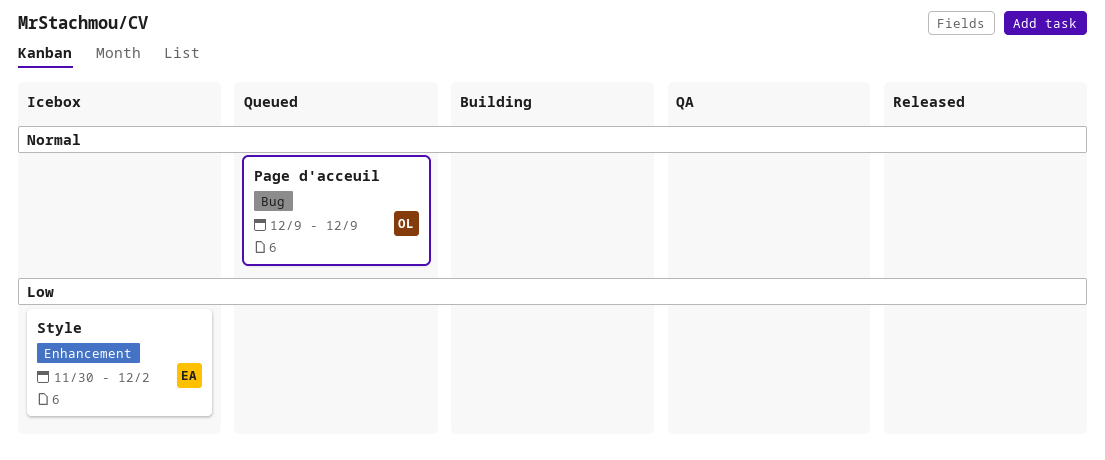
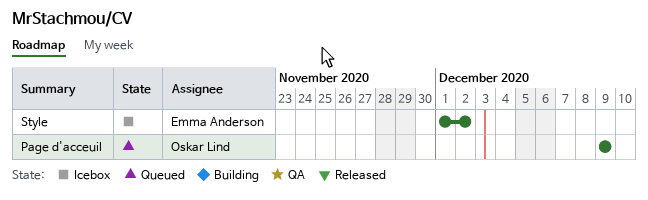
Style, start: Nov 30 -> Dec 1

